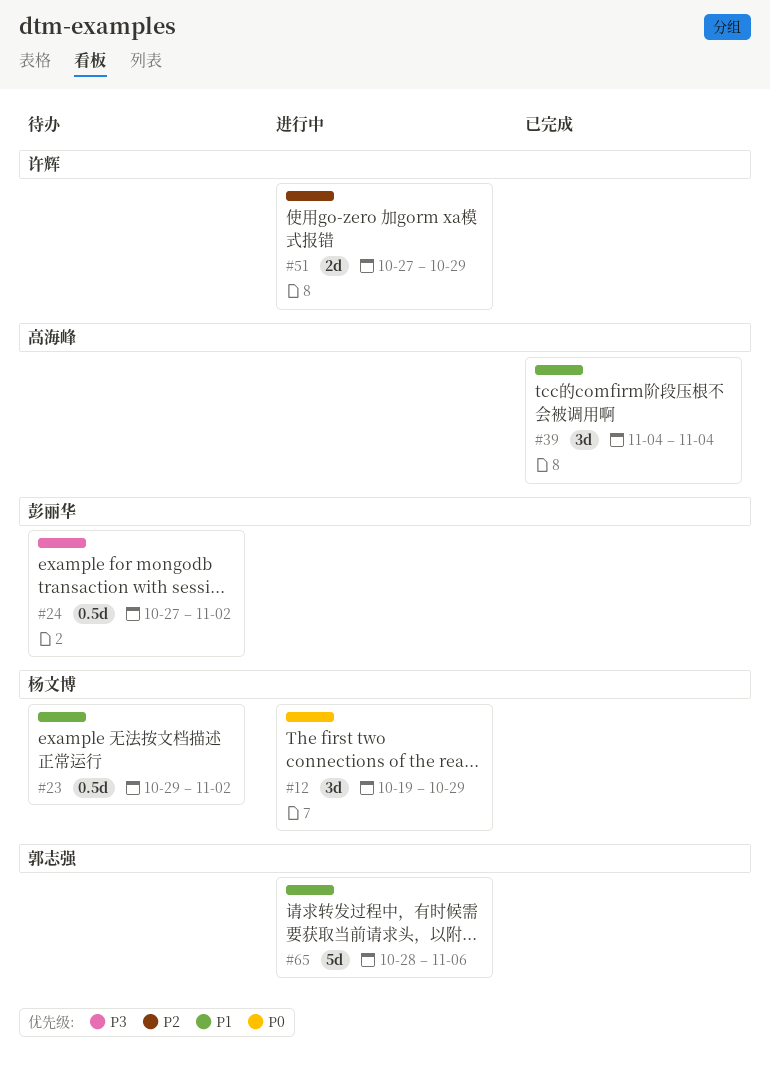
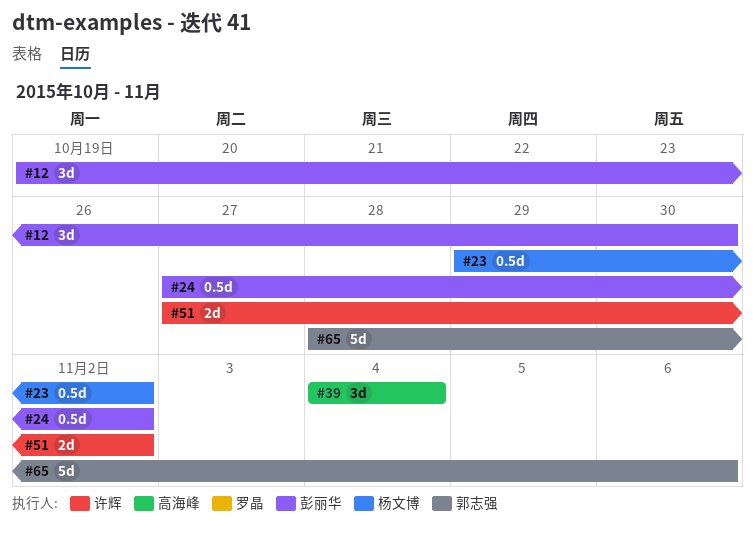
#12, owner: 杨文博 -> 彭丽华
#12, due: Oct 29 -> Oct 30
#51, due: Oct 29 -> Nov 2

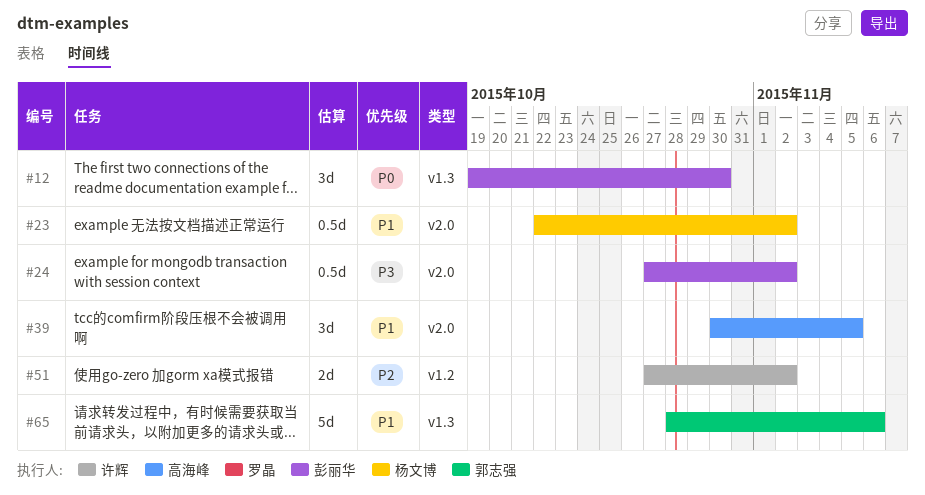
#23, start: Oct 29 -> Oct 22
#39, start: Nov 4 -> Oct 30
#39, due: Nov 4 -> Nov 5

